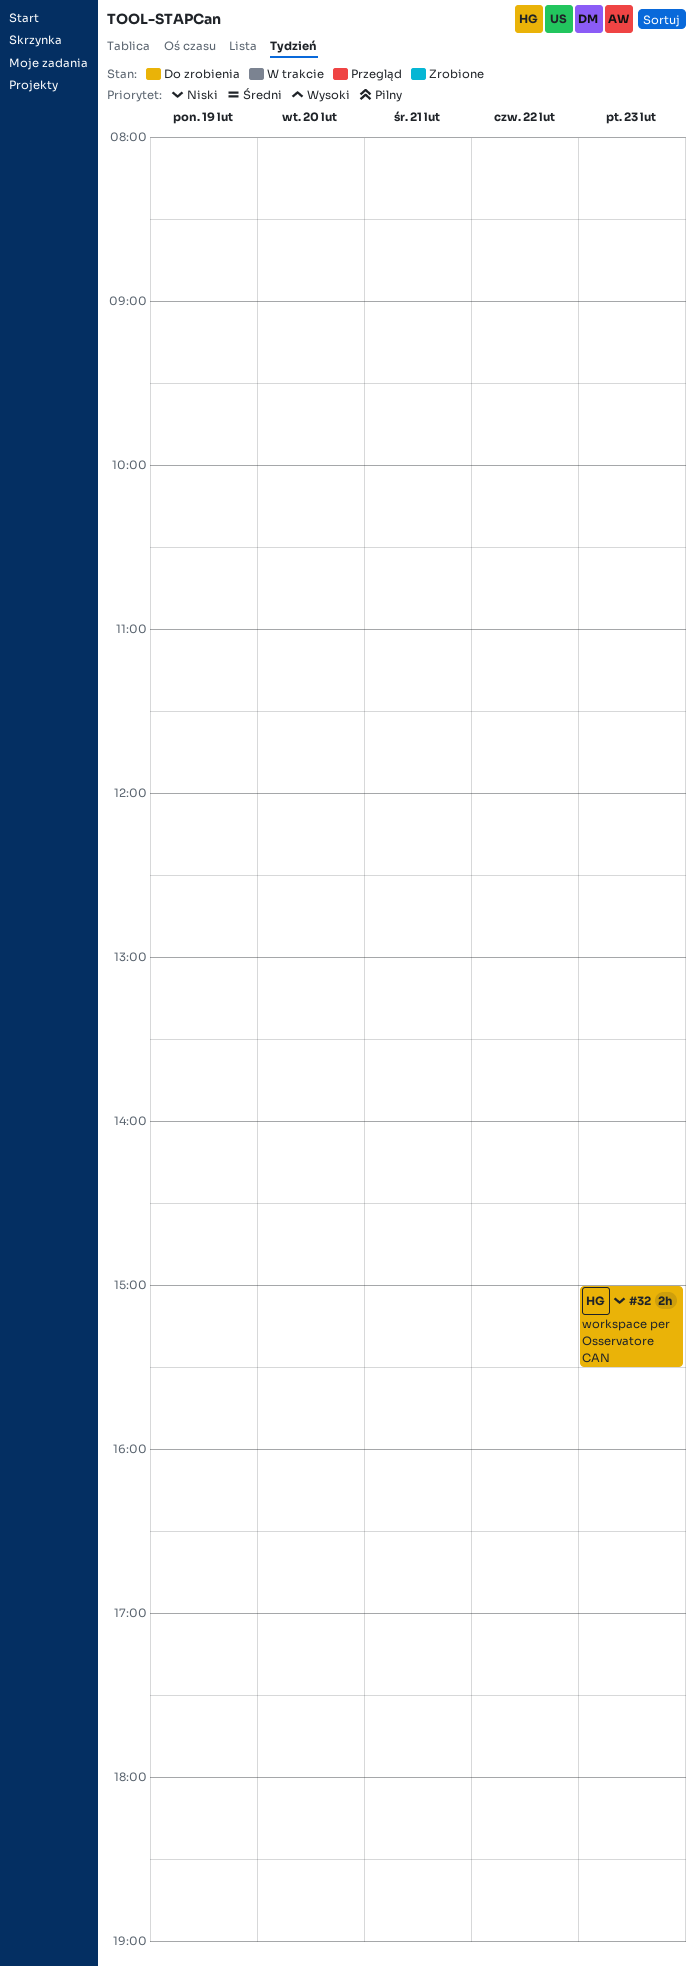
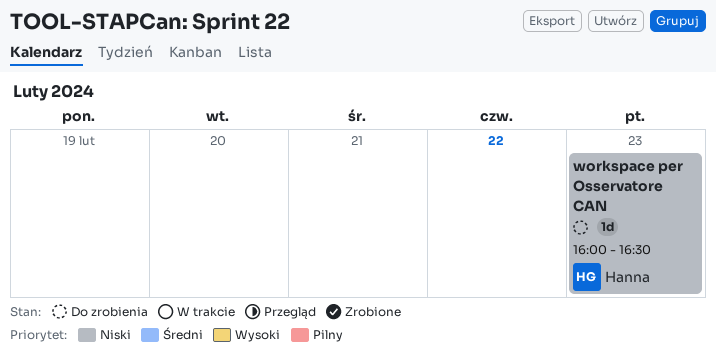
workspace per Osservatore CAN, estimate: 2h -> 1d
workspace per Osservatore CAN, begins: 15:00 -> 16:00
workspace per Osservatore CAN, ends: 15:30 -> 16:30

